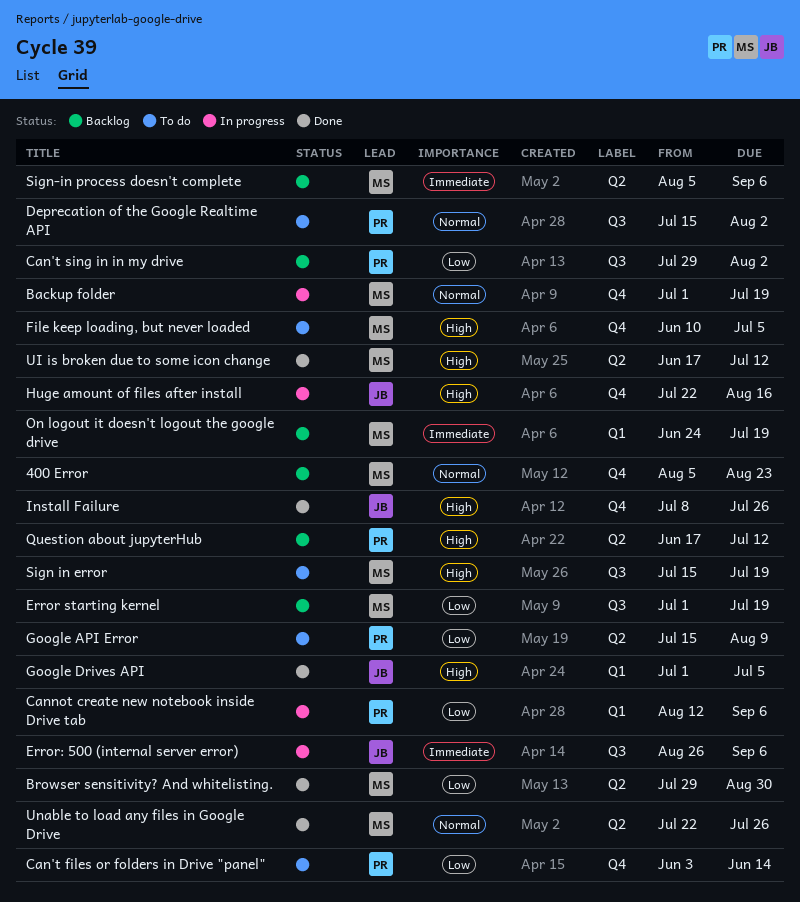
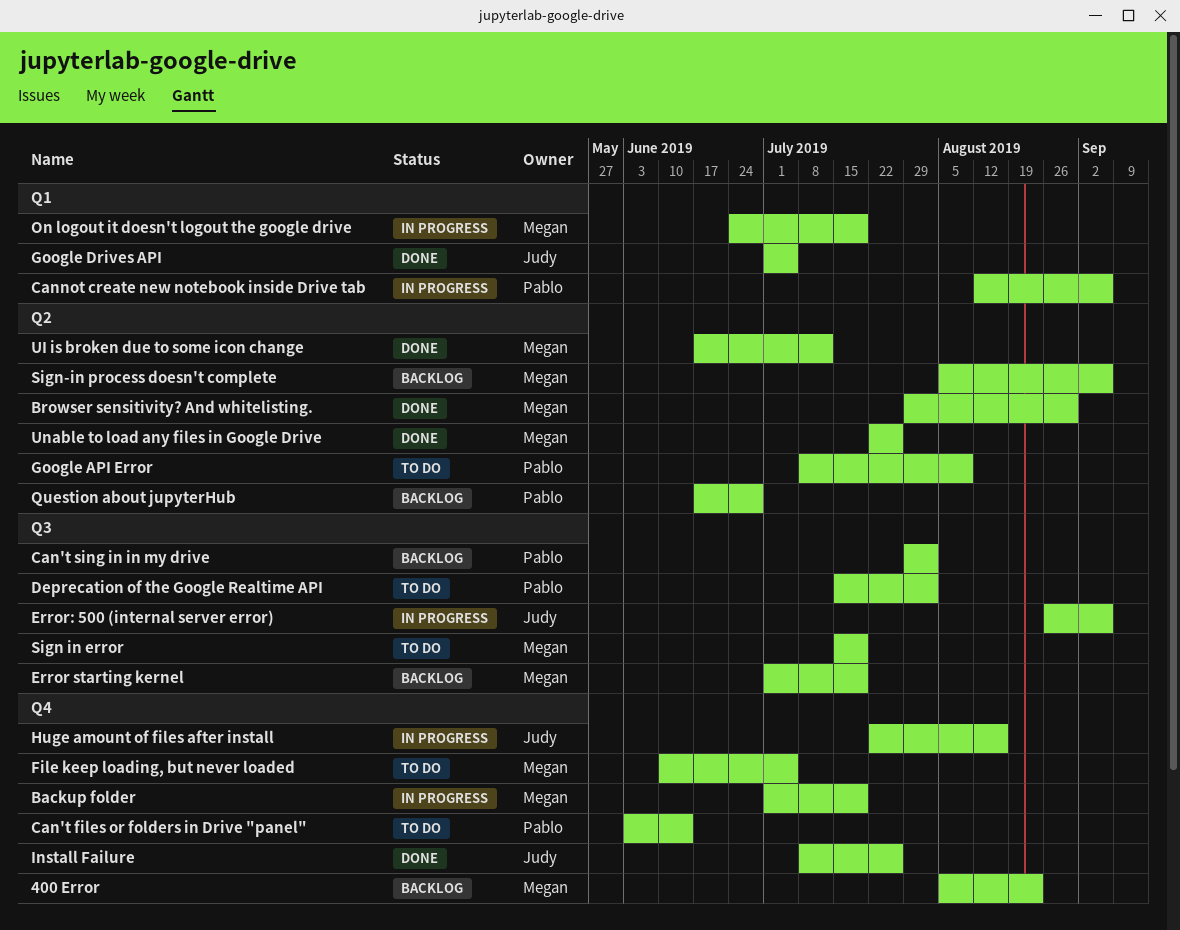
Google API Error, start: Jul 15 -> Jul 8
On logout it doesn't logout the google drive, status: Backlog -> In progress
Question about jupyterHub, due: Jul 12 -> Jun 28

